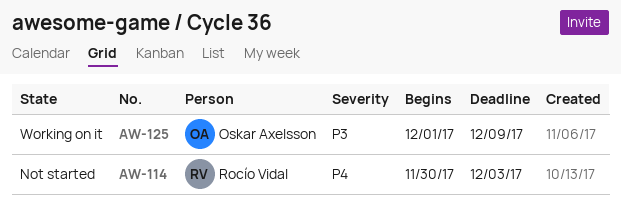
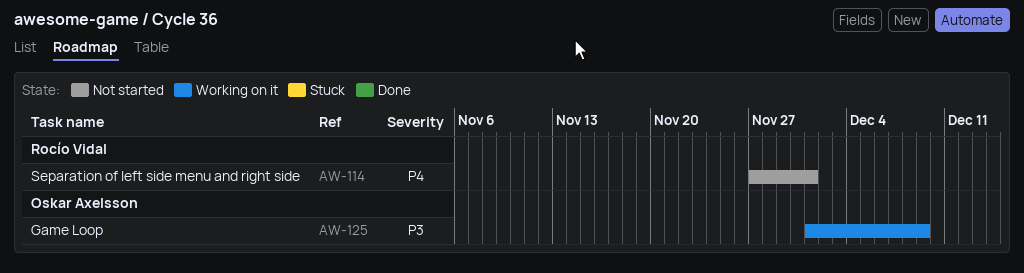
AW-114, start: Nov 30 -> Nov 27
AW-114, due: Dec 3 -> Dec 1

